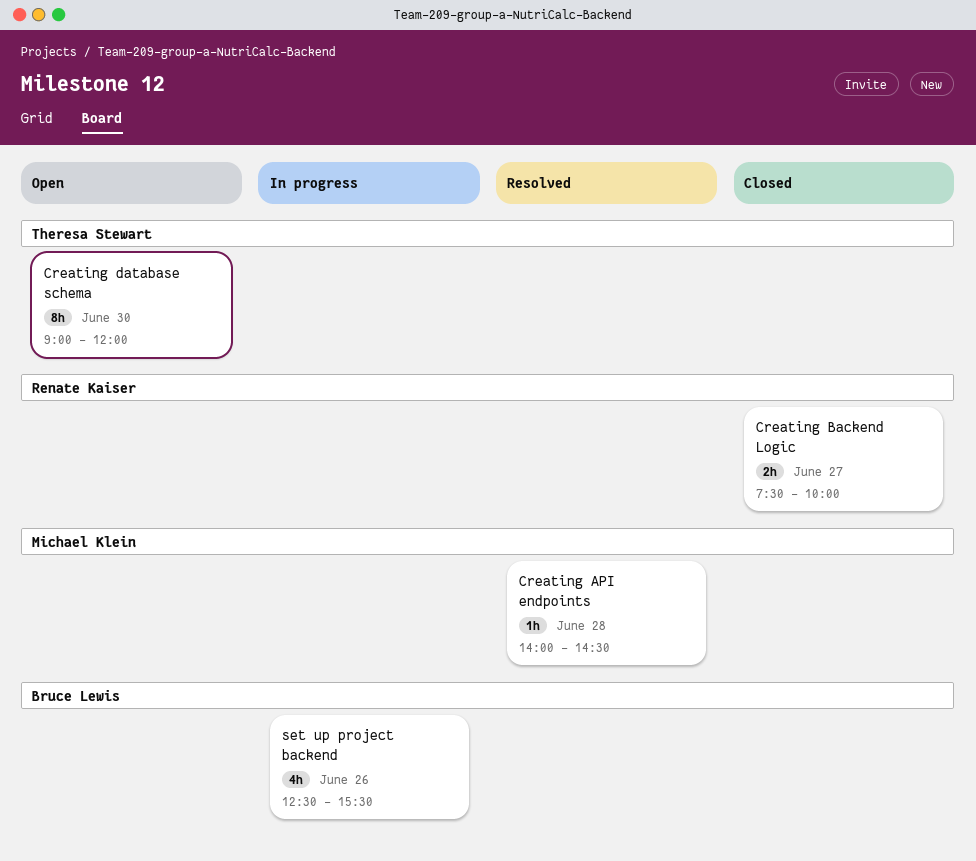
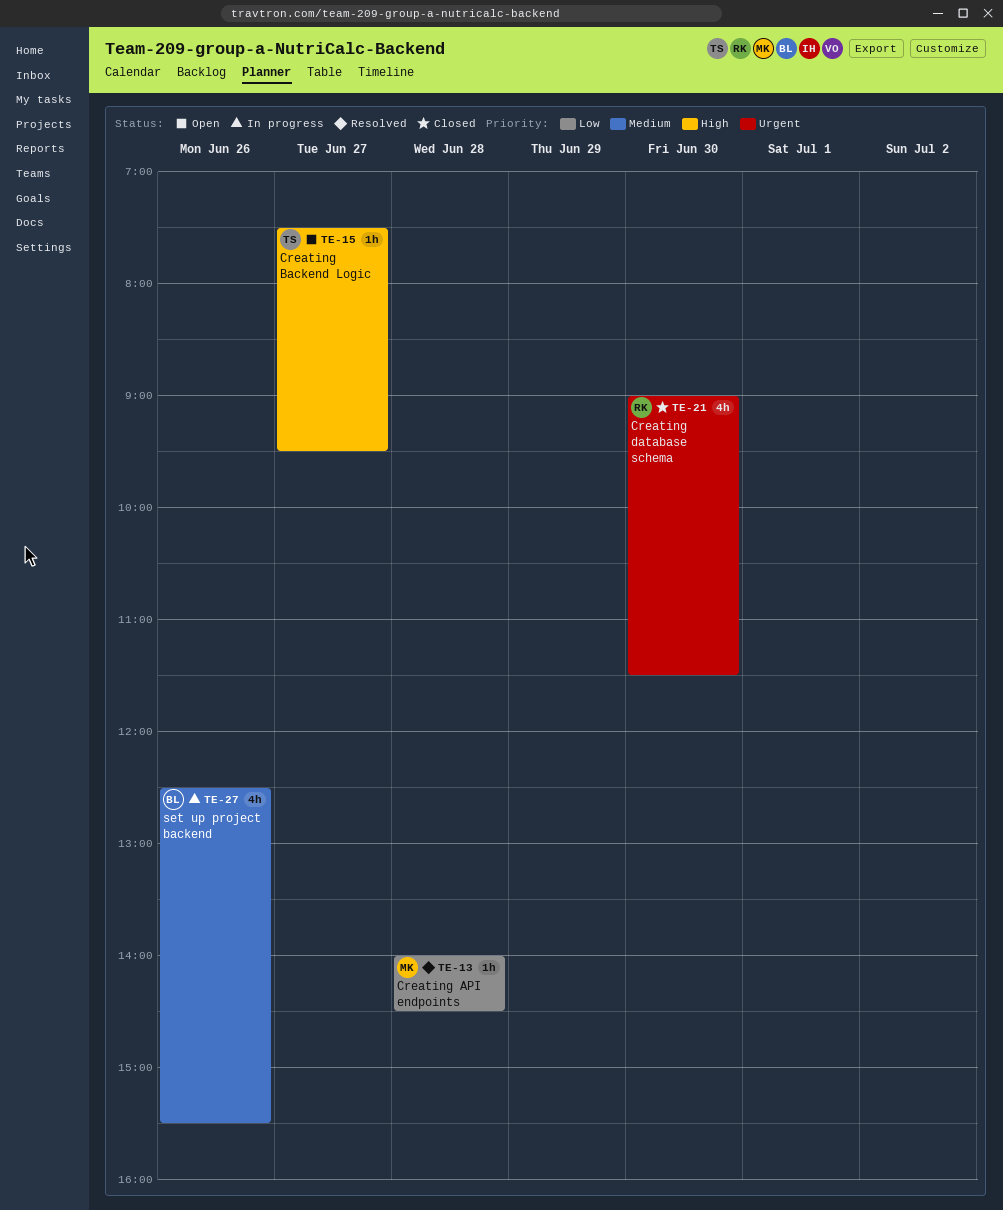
Creating Backend Logic, status: Closed -> Open
Creating Backend Logic, owner: Renate Kaiser -> Theresa Stewart
Creating Backend Logic, estimate: 2h -> 1h
Creating Backend Logic, ends: 10:00 -> 09:30
Creating database schema, status: Open -> Closed
Creating database schema, owner: Theresa Stewart -> Renate Kaiser
Creating database schema, estimate: 8h -> 4h
Creating database schema, ends: 12:00 -> 11:30

